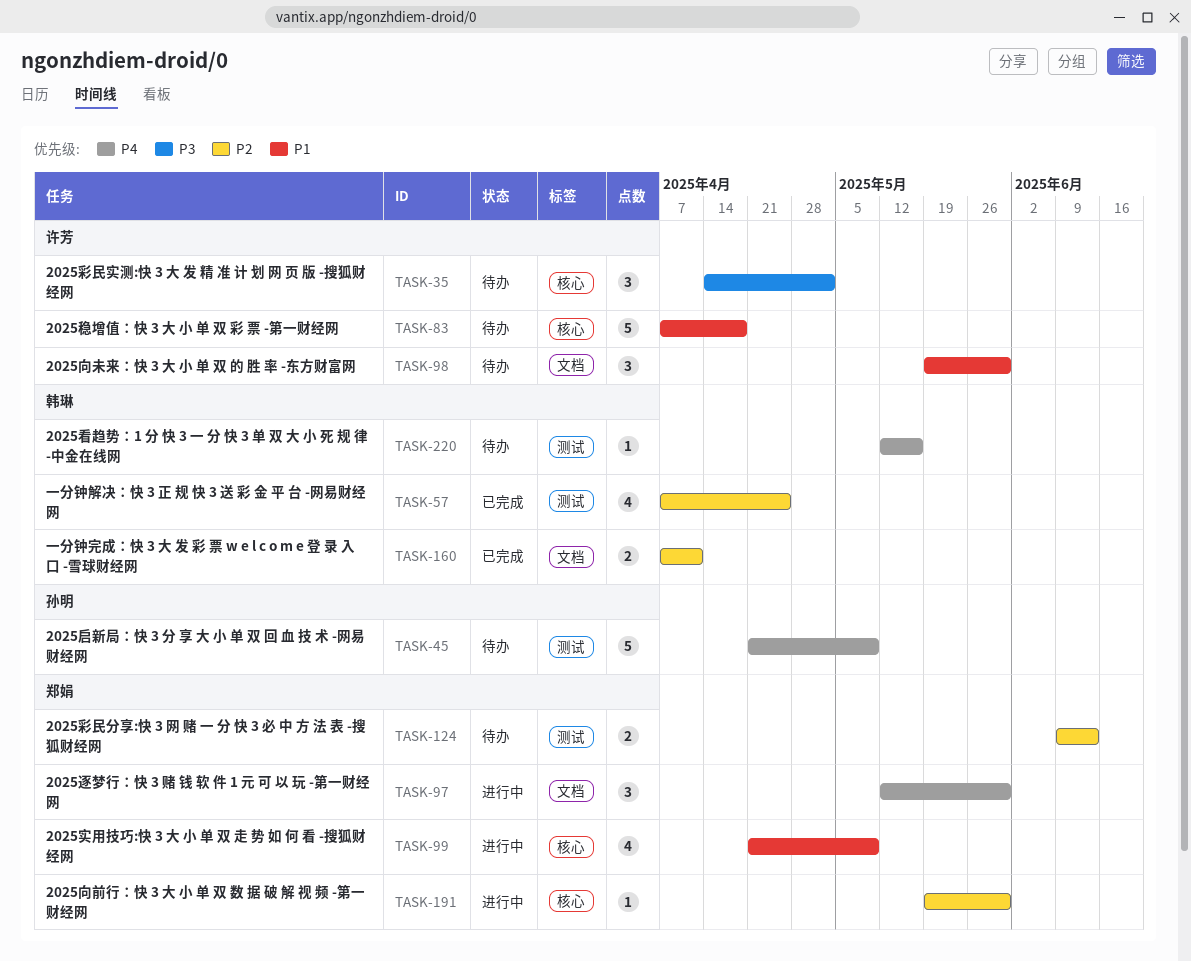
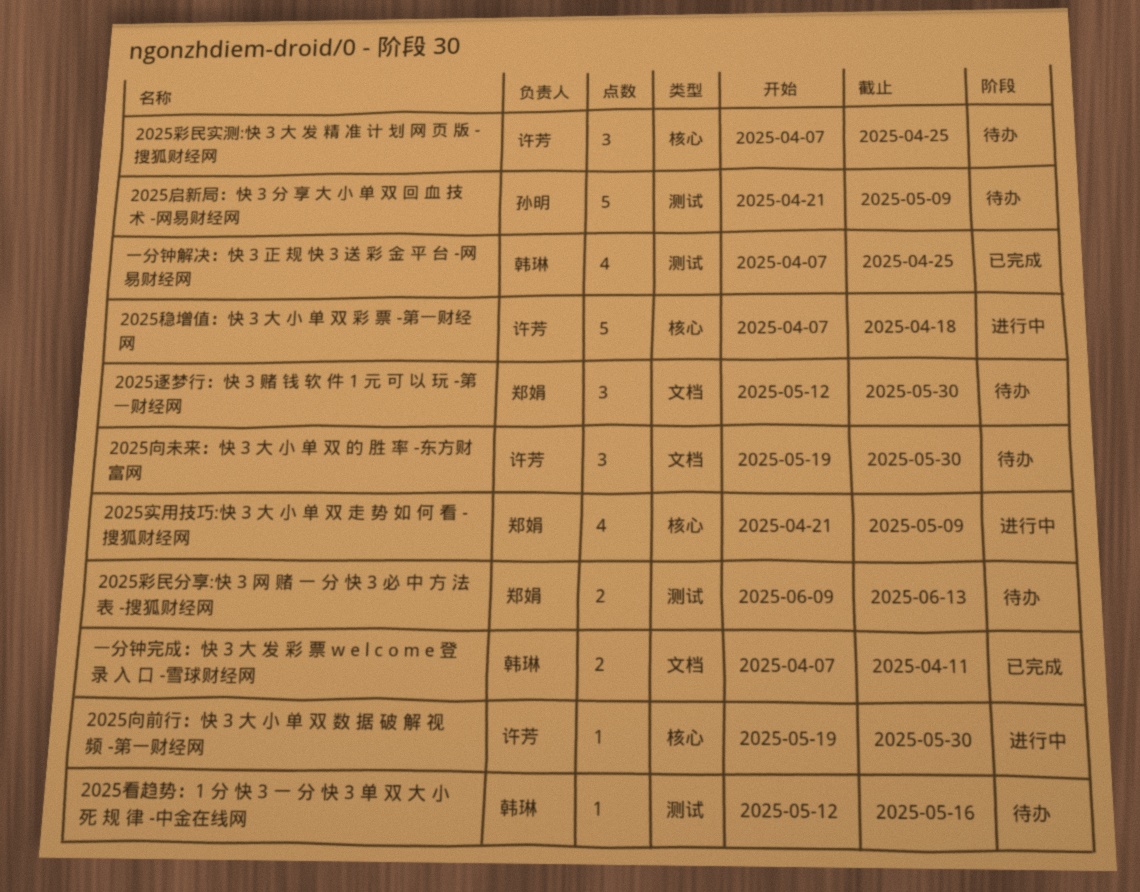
2025向前行：快 3 大 小 单 双 数 据 破 解 视 频 -第一财经网, owner: 郑娟 -> 许芳
2025彩民实测:快 3 大 发 精 准 计 划 网 页 版 -搜狐财经网, start: Apr 14 -> Apr 7
2025彩民实测:快 3 大 发 精 准 计 划 网 页 版 -搜狐财经网, due: May 2 -> Apr 25
2025稳增值：快 3 大 小 单 双 彩 票 -第一财经网, status: 待办 -> 进行中
2025逐梦行：快 3 赌 钱 软 件 1 元 可 以 玩 -第一财经网, status: 进行中 -> 待办

